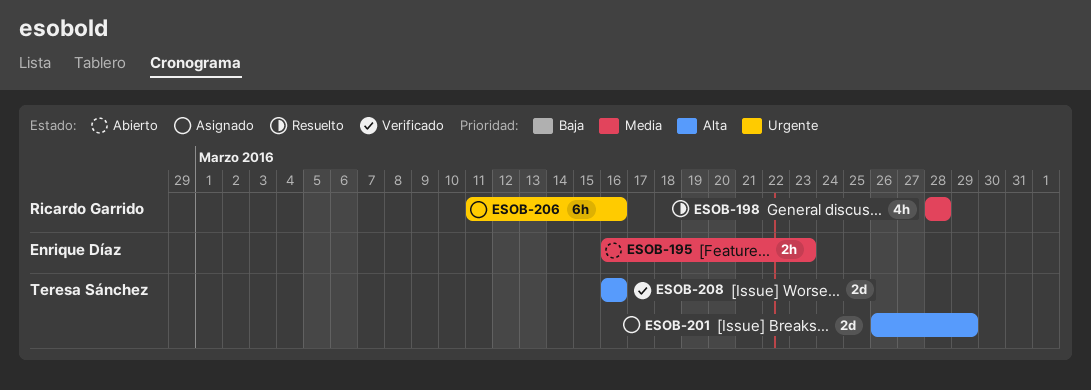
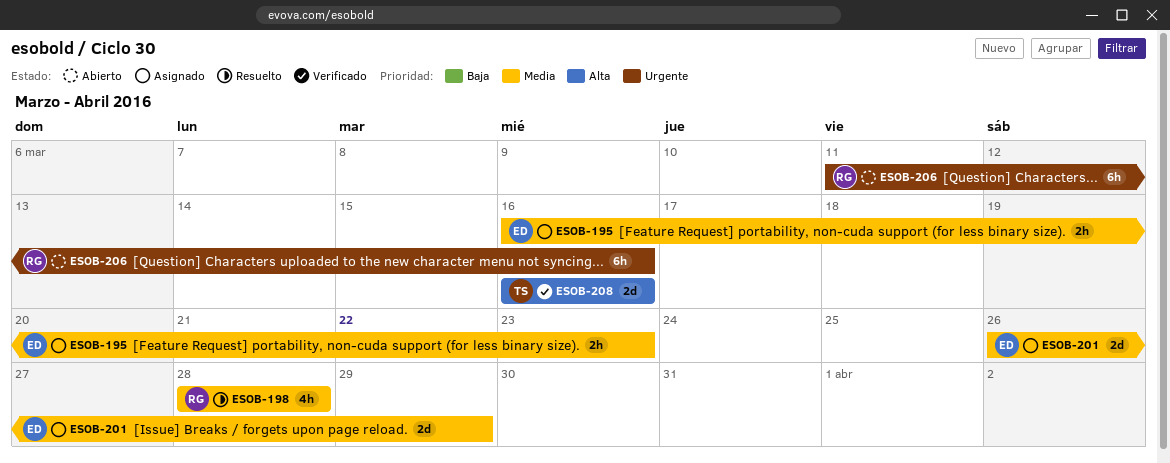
ESOB-195, status: Abierto -> Asignado
ESOB-201, owner: Teresa Sánchez -> Enrique Díaz
ESOB-201, priority: Alta -> Media
ESOB-206, status: Asignado -> Abierto

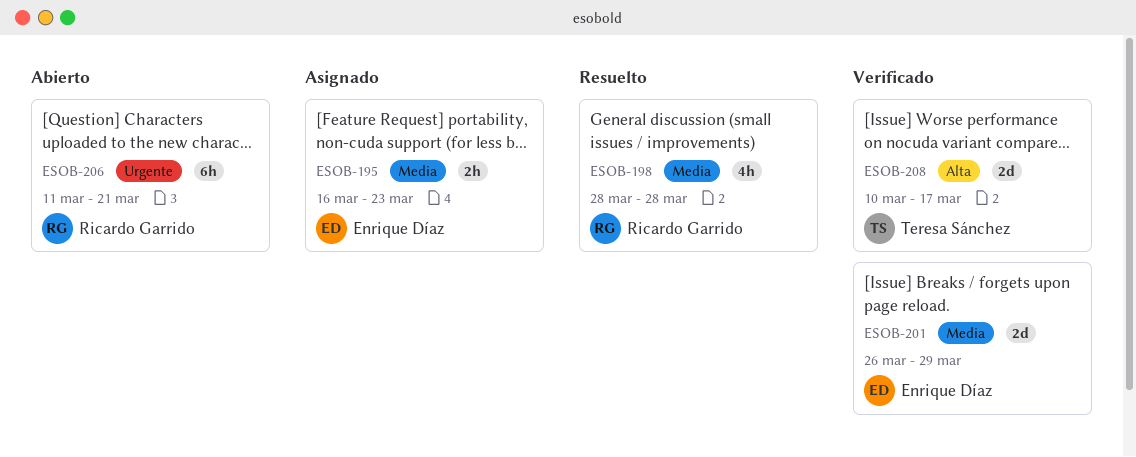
ESOB-201, status: Asignado -> Verificado
ESOB-206, due: Mar 16 -> Mar 21
ESOB-208, start: Mar 16 -> Mar 10
ESOB-208, due: Mar 16 -> Mar 17

